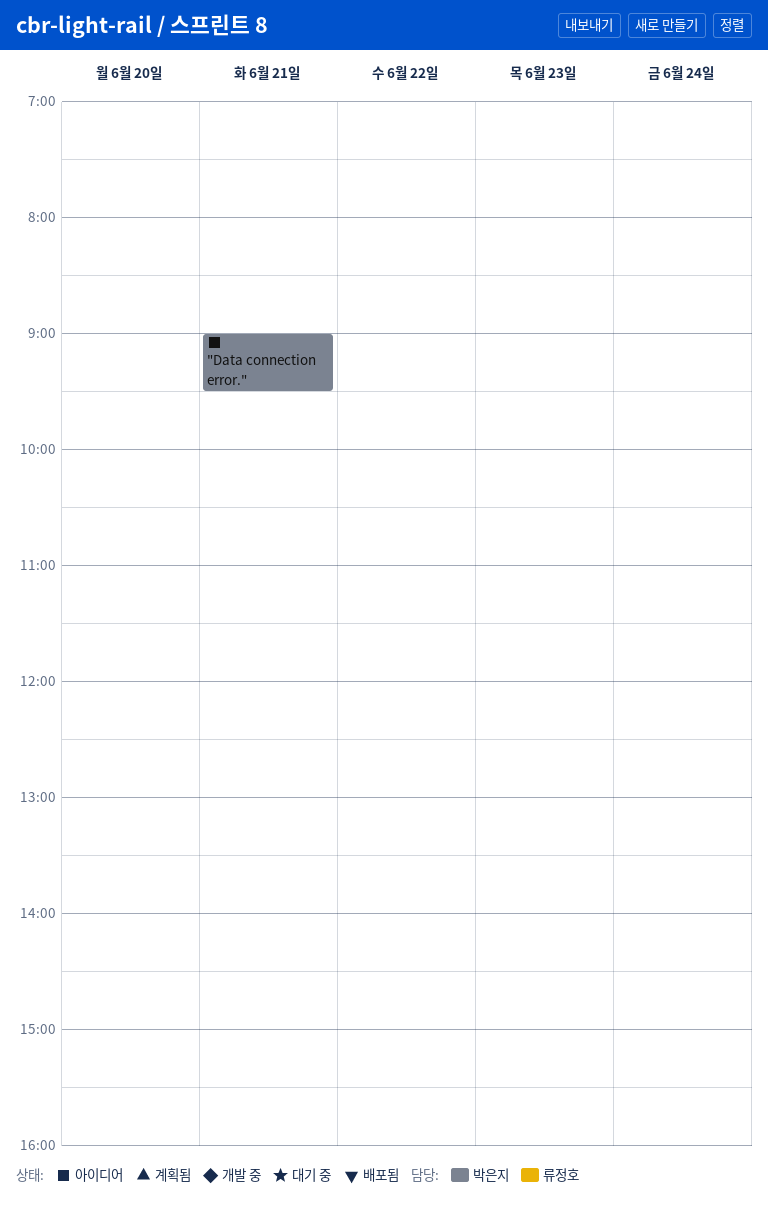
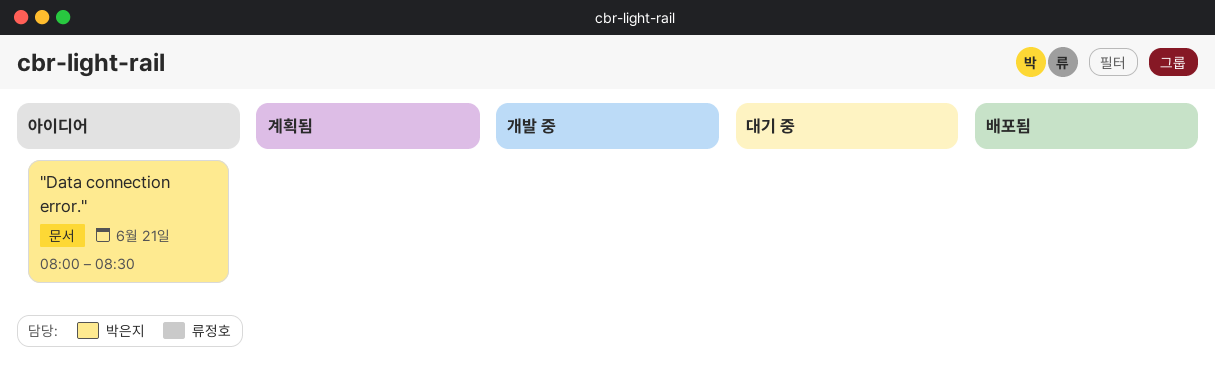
"Data connection error.", begins: 09:00 -> 08:00
"Data connection error.", ends: 09:30 -> 08:30

